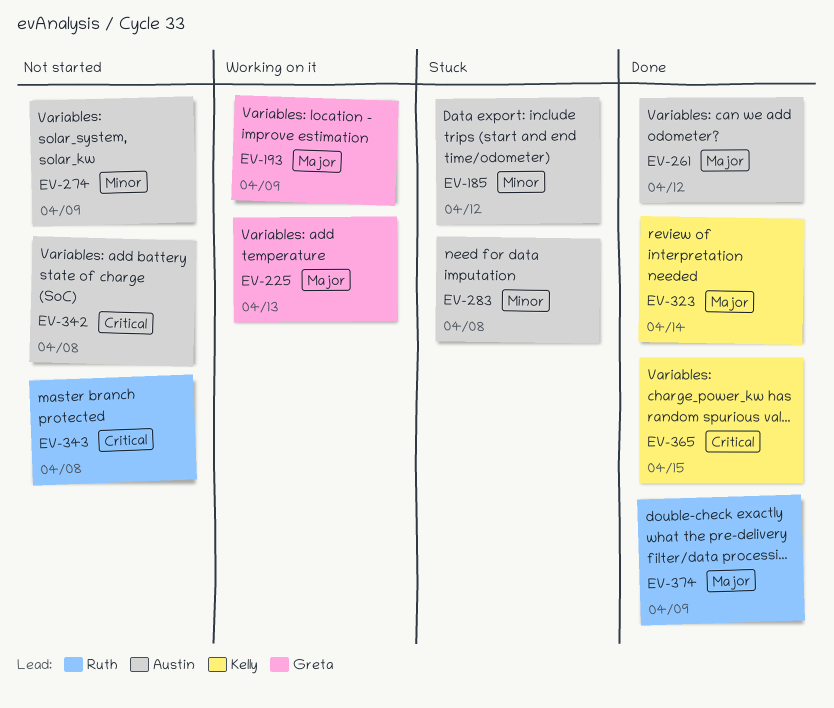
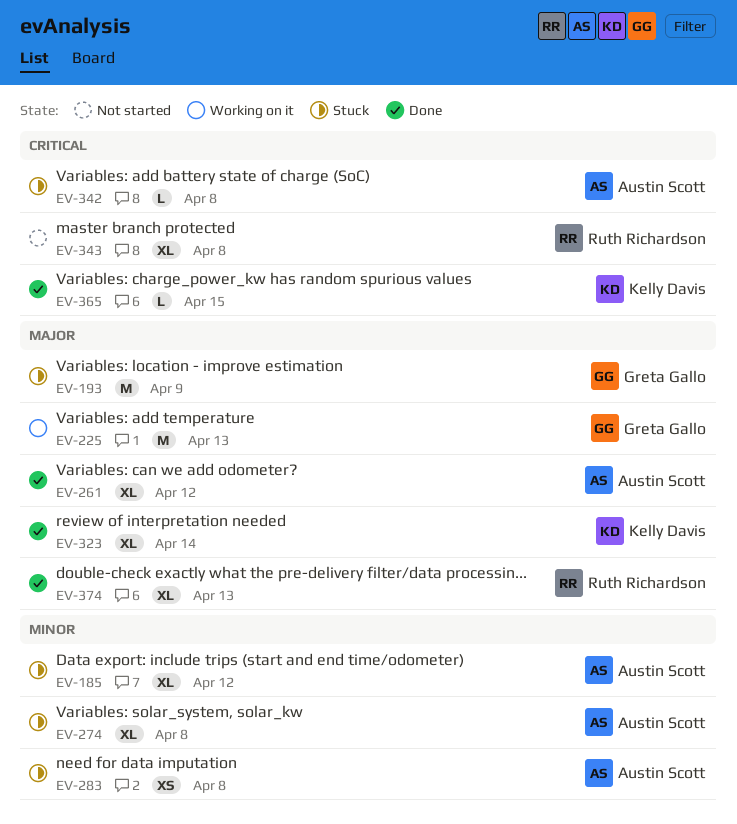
EV-193, status: Working on it -> Stuck
EV-274, status: Not started -> Stuck
EV-274, due: Apr 9 -> Apr 8
EV-342, status: Not started -> Stuck
EV-374, due: Apr 9 -> Apr 13

